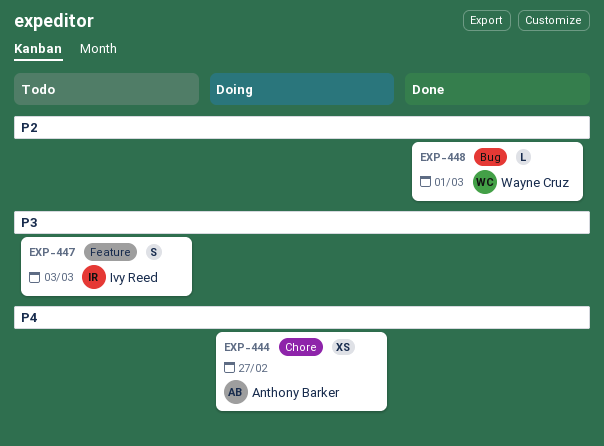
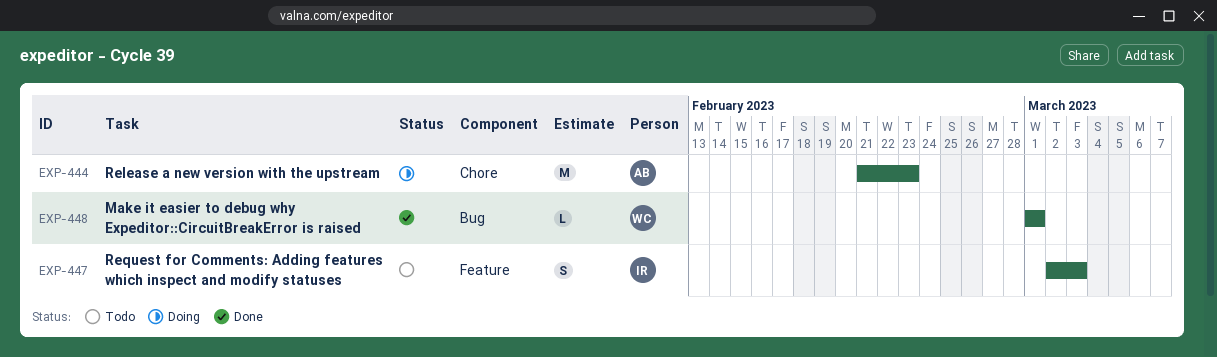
EXP-444, estimate: XS -> M
EXP-444, due: Feb 27 -> Feb 23

